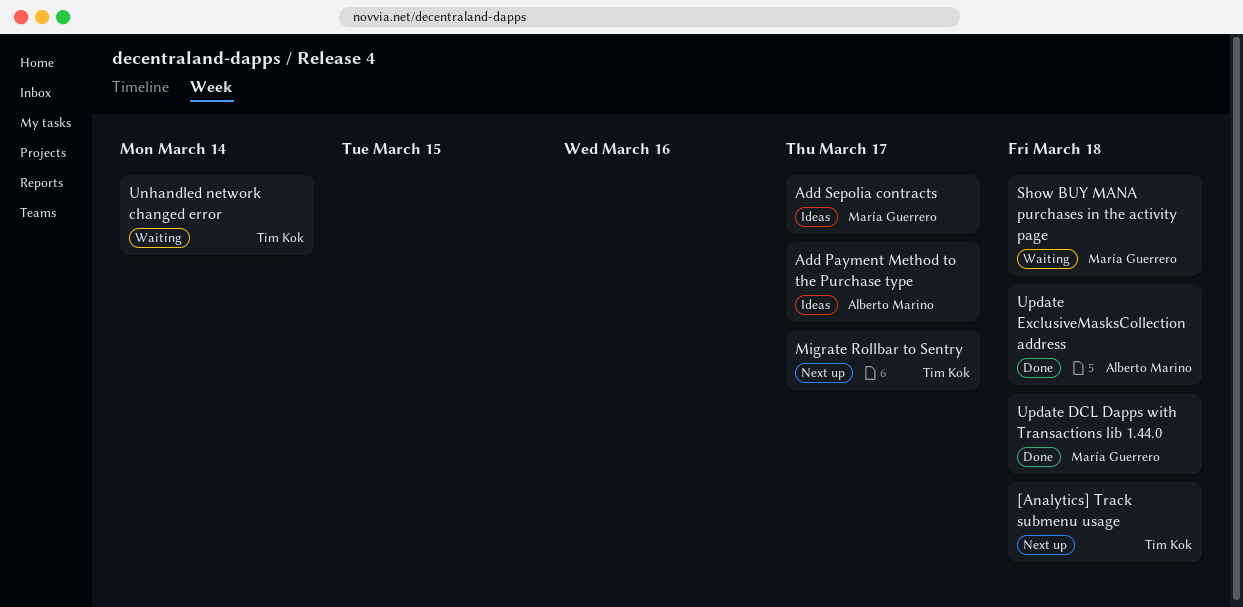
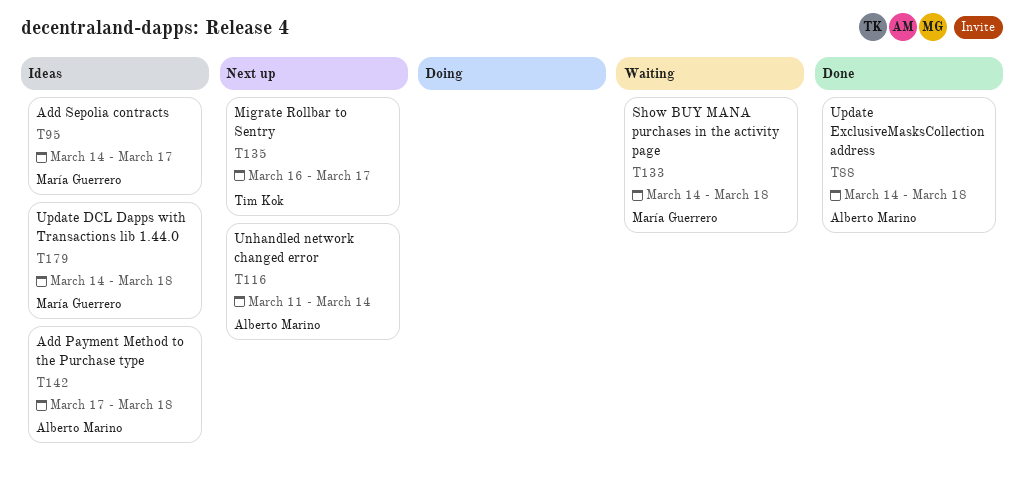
[Analytics] Track submenu usage: present -> none
Add Payment Method to the Purchase type, due: Mar 17 -> Mar 18
Unhandled network changed error, status: Waiting -> Next up
Unhandled network changed error, owner: Tim Kok -> Alberto Marino
Update DCL Dapps with Transactions lib 1.44.0, status: Done -> Ideas

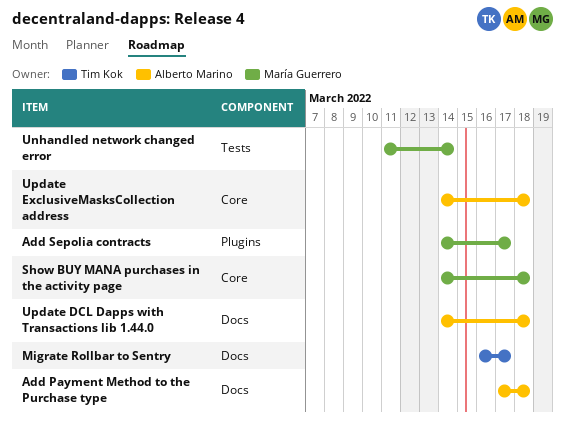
Unhandled network changed error, owner: Alberto Marino -> María Guerrero
Update DCL Dapps with Transactions lib 1.44.0, owner: María Guerrero -> Alberto Marino

